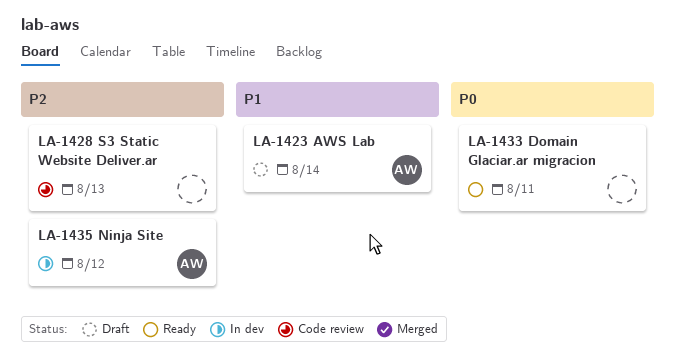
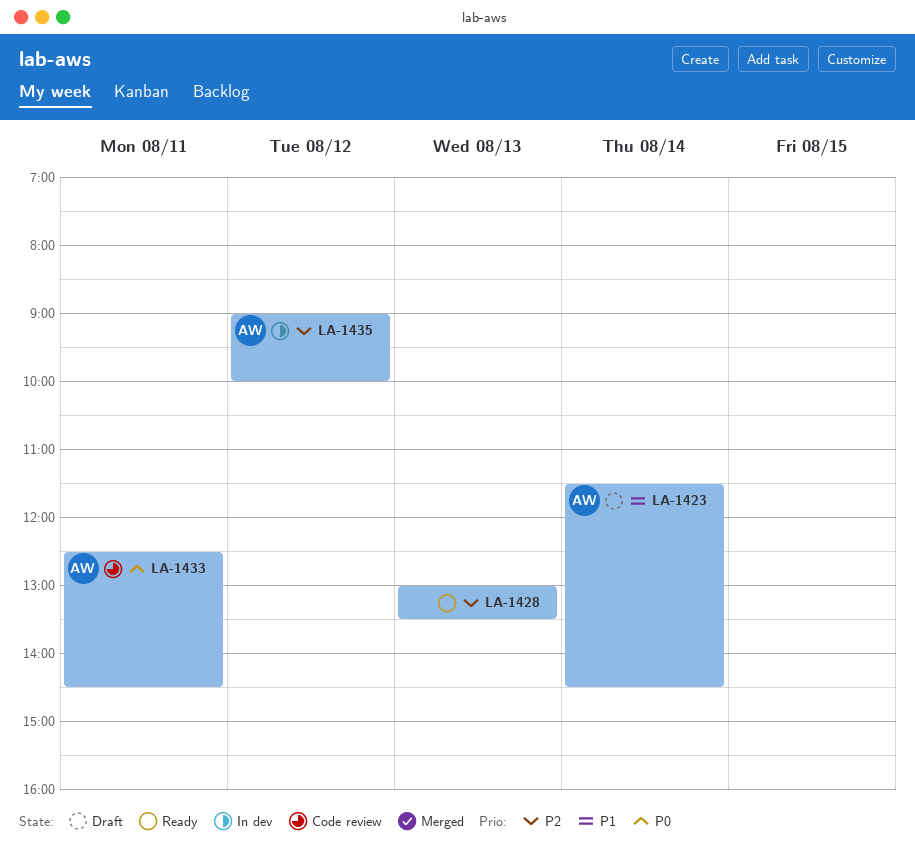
LA-1428, status: Code review -> Ready
LA-1433, status: Ready -> Code review
LA-1433, owner: none -> AW

